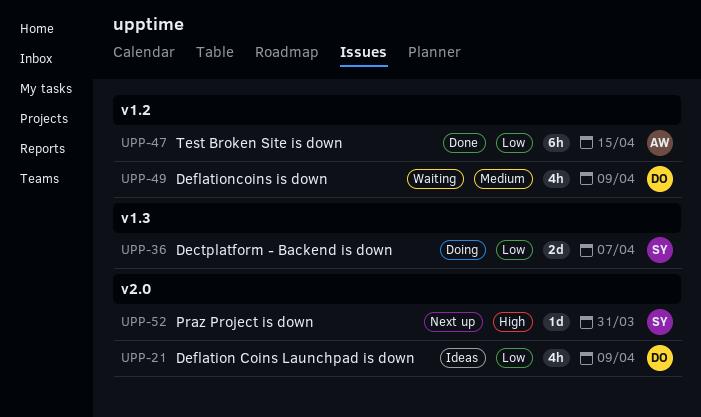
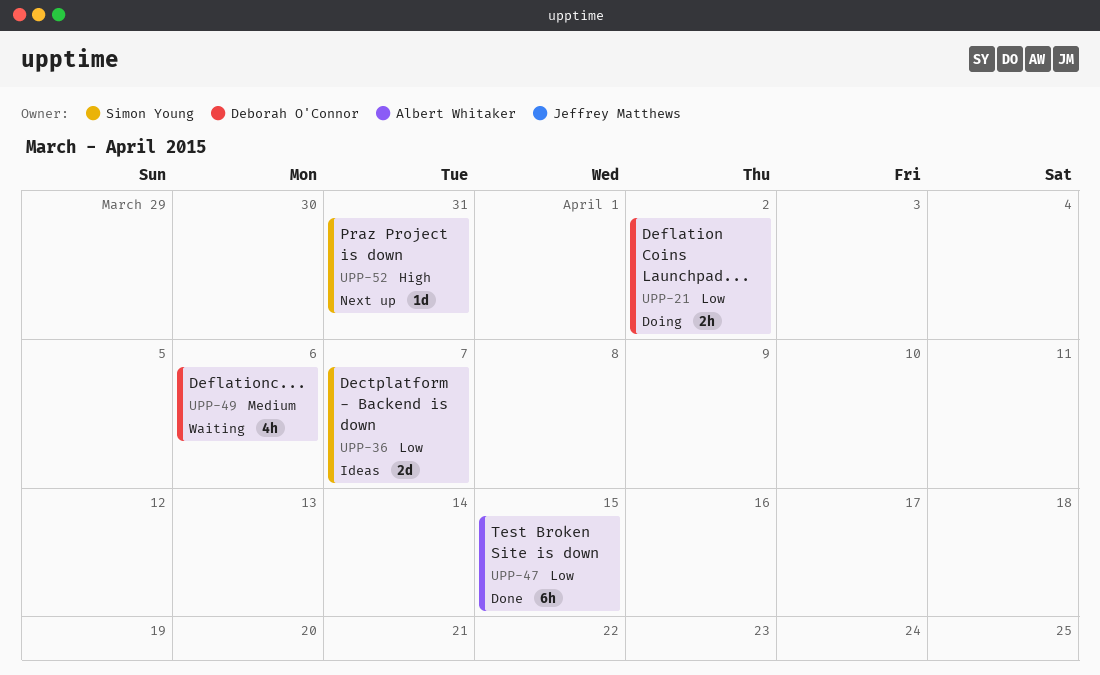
UPP-21, status: Ideas -> Doing
UPP-21, estimate: 4h -> 2h
UPP-21, due: Apr 9 -> Apr 2
UPP-36, status: Doing -> Ideas
UPP-49, due: Apr 9 -> Apr 6

